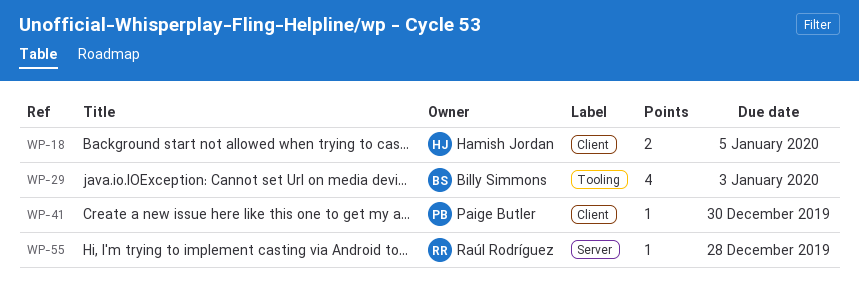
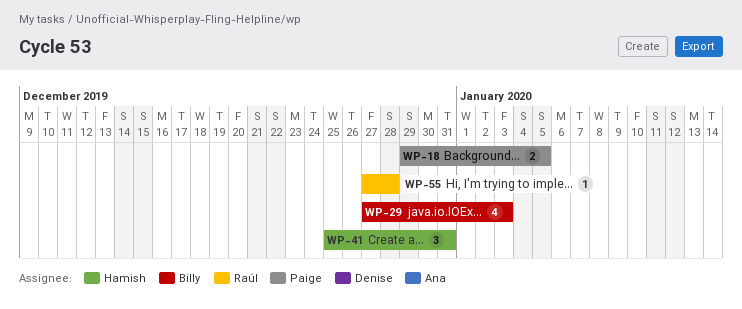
WP-18, owner: Hamish Jordan -> Paige Butler
WP-41, owner: Paige Butler -> Hamish Jordan
WP-41, estimate: 1 -> 3
WP-41, due: Dec 30 -> Dec 31

